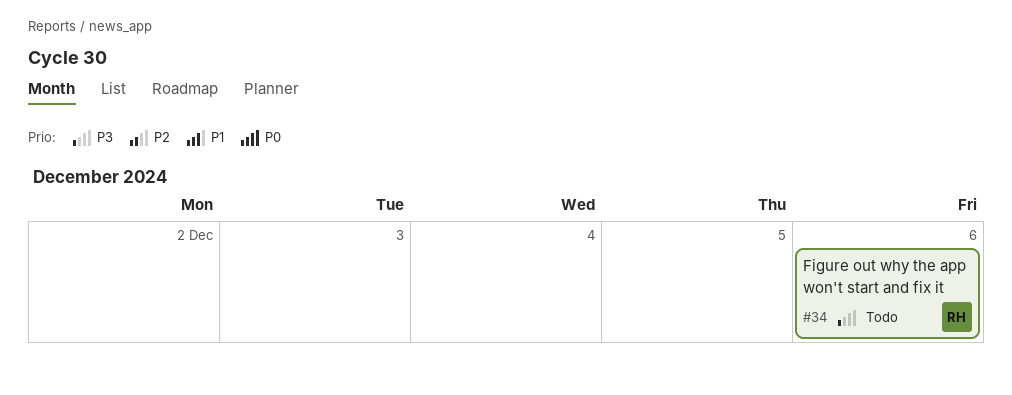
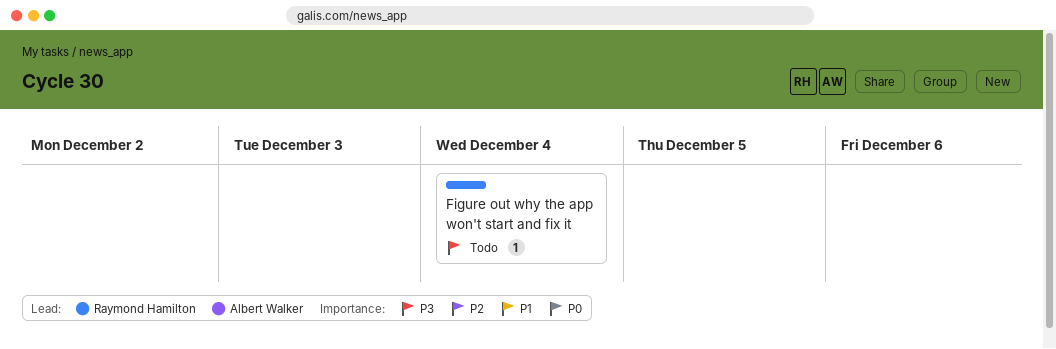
Figure out why the app won't start and fix it, due: Dec 6 -> Dec 4

